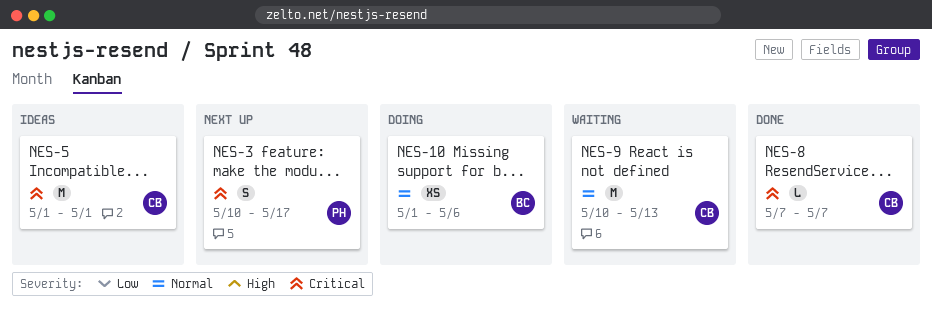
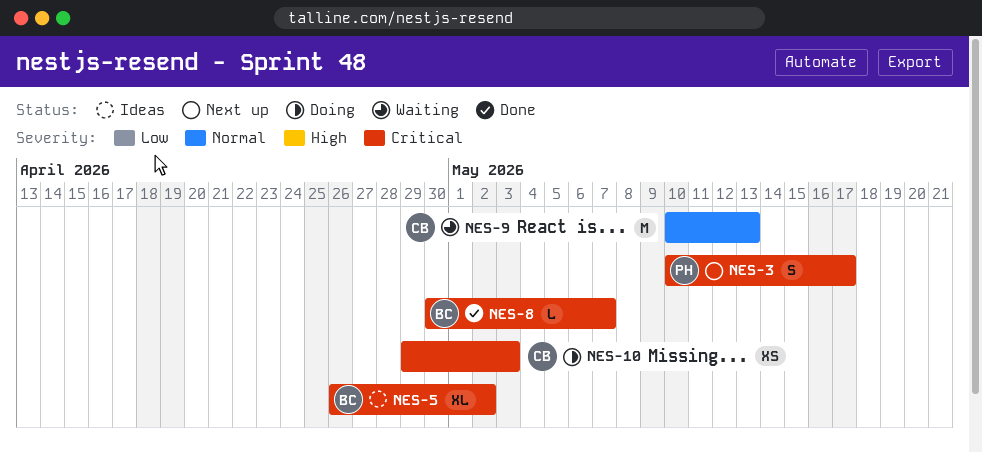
NES-5, owner: CB -> BC
NES-5, estimate: M -> XL
NES-5, start: May 1 -> Apr 26
NES-5, due: May 1 -> May 2
NES-8, owner: CB -> BC
NES-8, start: May 7 -> Apr 30
NES-10, owner: BC -> CB
NES-10, priority: Normal -> Critical
NES-10, start: May 1 -> Apr 29
NES-10, due: May 6 -> May 3

